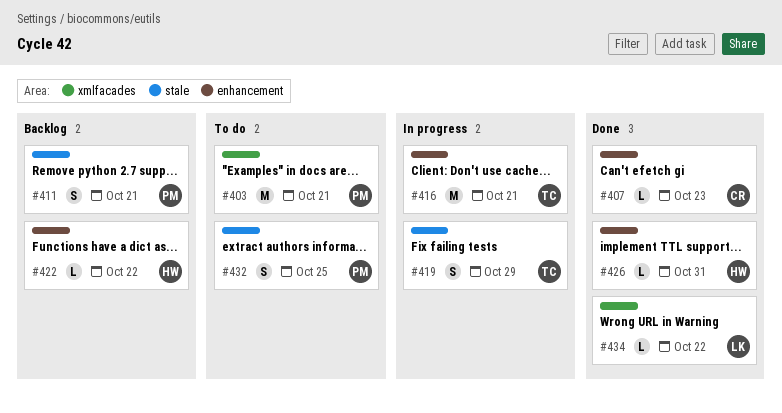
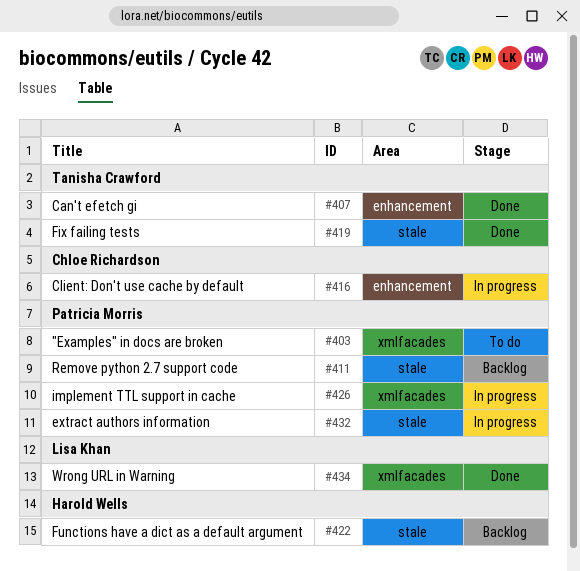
#407, owner: Chloe Richardson -> Tanisha Crawford
#416, owner: Tanisha Crawford -> Chloe Richardson
#419, status: In progress -> Done
#422, label: enhancement -> stale
#426, status: Done -> In progress
#426, owner: Harold Wells -> Patricia Morris
#426, label: enhancement -> xmlfacades
#432, status: To do -> In progress

